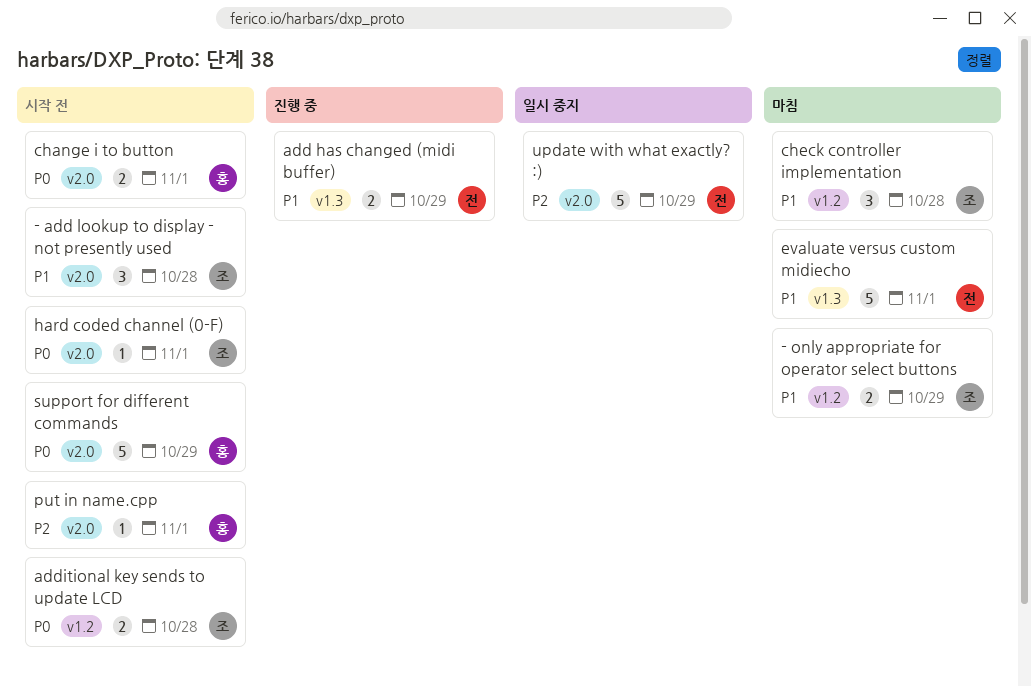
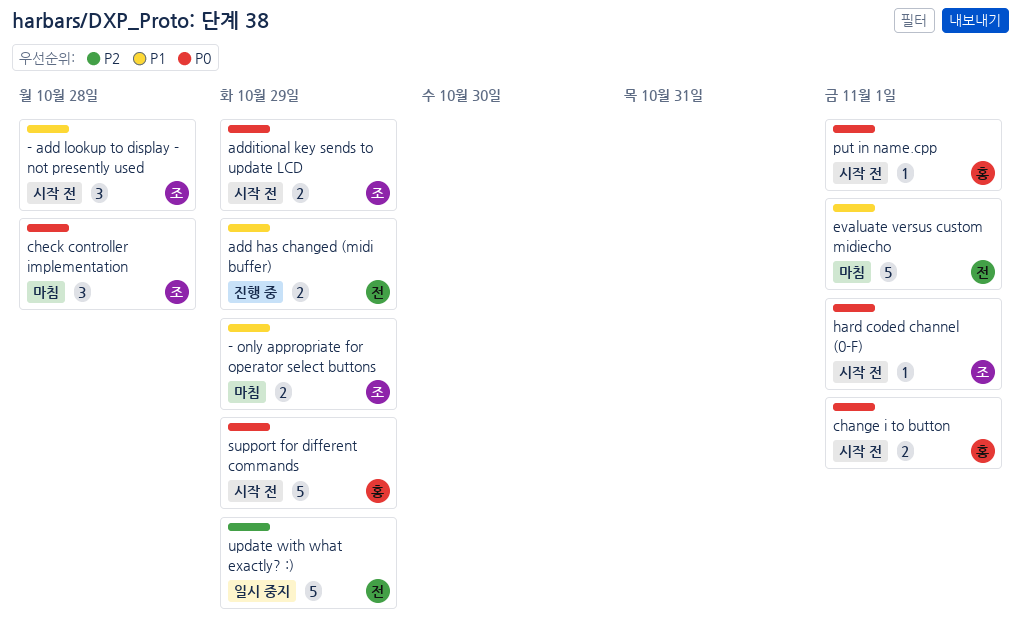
additional key sends to update LCD, due: Oct 28 -> Oct 29
check controller implementation, priority: P1 -> P0
put in name.cpp, priority: P2 -> P0

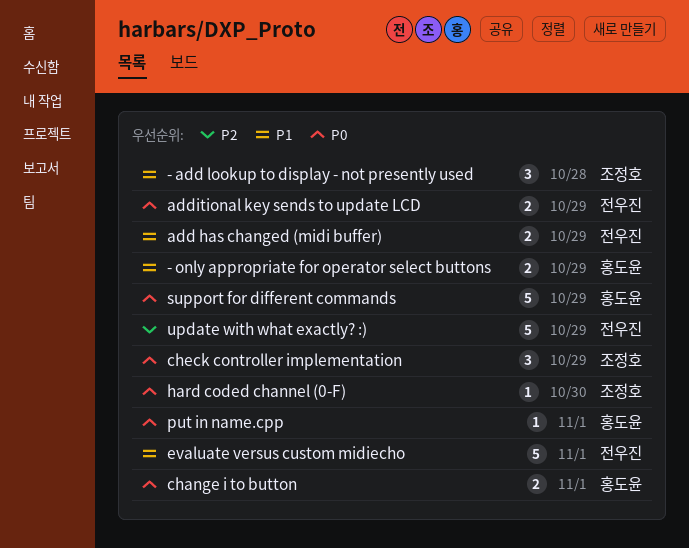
- only appropriate for operator select buttons, owner: 조정호 -> 홍도윤
additional key sends to update LCD, owner: 조정호 -> 전우진
check controller implementation, due: Oct 28 -> Oct 29
hard coded channel (0-F), due: Nov 1 -> Oct 30

